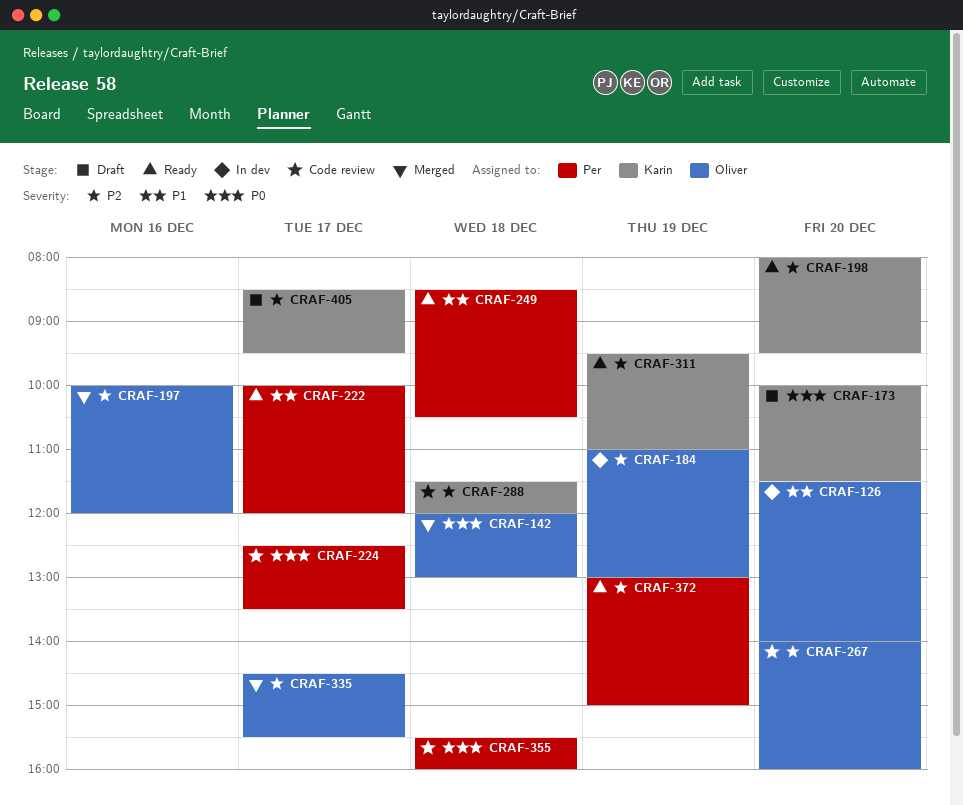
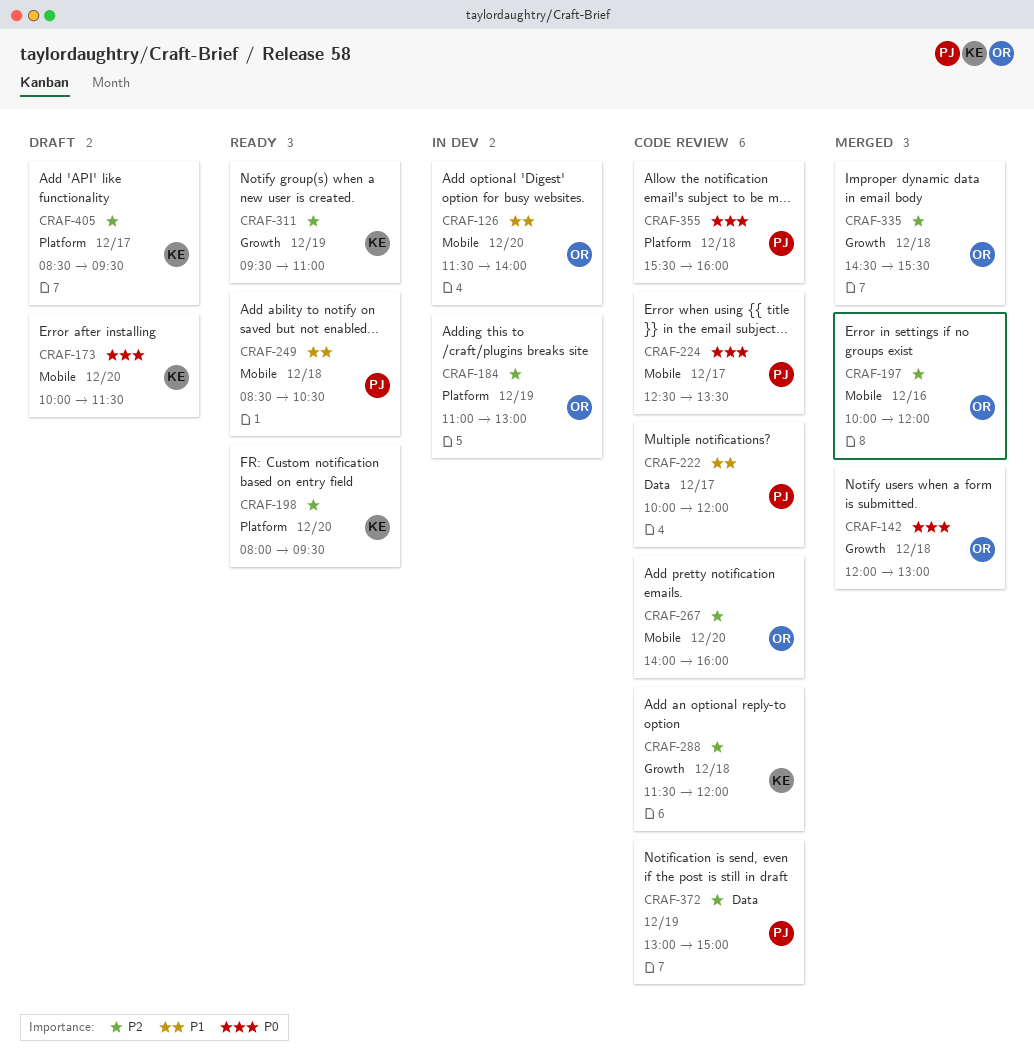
CRAF-222, status: Ready -> Code review
CRAF-335, day: Dec 17 -> Dec 18
CRAF-372, status: Ready -> Code review

